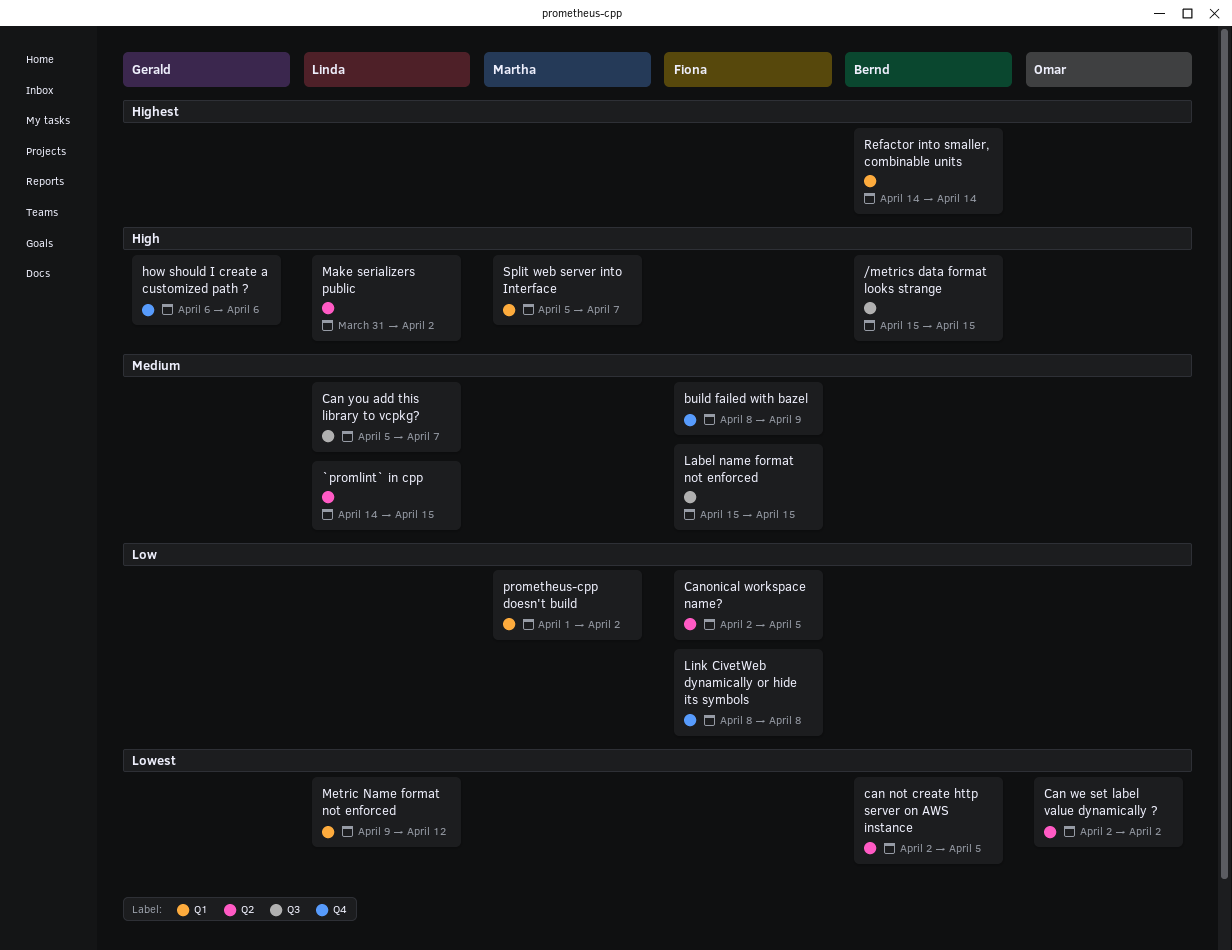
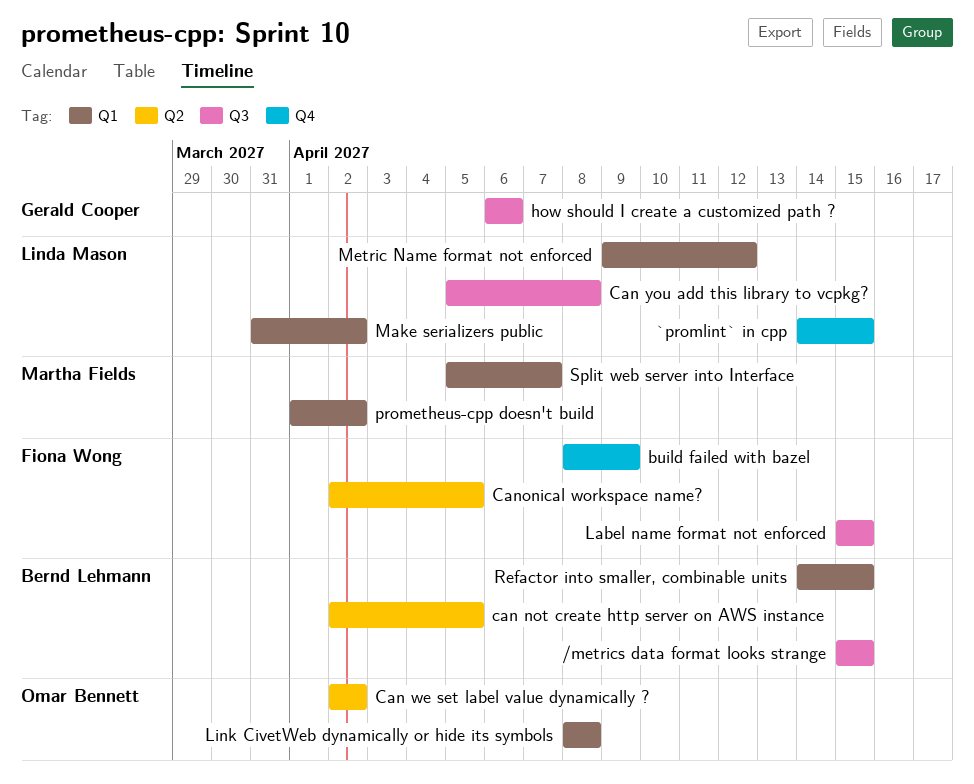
`promlint` in cpp, label: Q2 -> Q4
Can you add this library to vcpkg?, due: Apr 7 -> Apr 8
how should I create a customized path ?, label: Q4 -> Q3
Link CivetWeb dynamically or hide its symbols, owner: Fiona Wong -> Omar Bennett
Link CivetWeb dynamically or hide its symbols, label: Q4 -> Q1
Make serializers public, label: Q2 -> Q1
Refactor into smaller, combinable units, due: Apr 14 -> Apr 15

